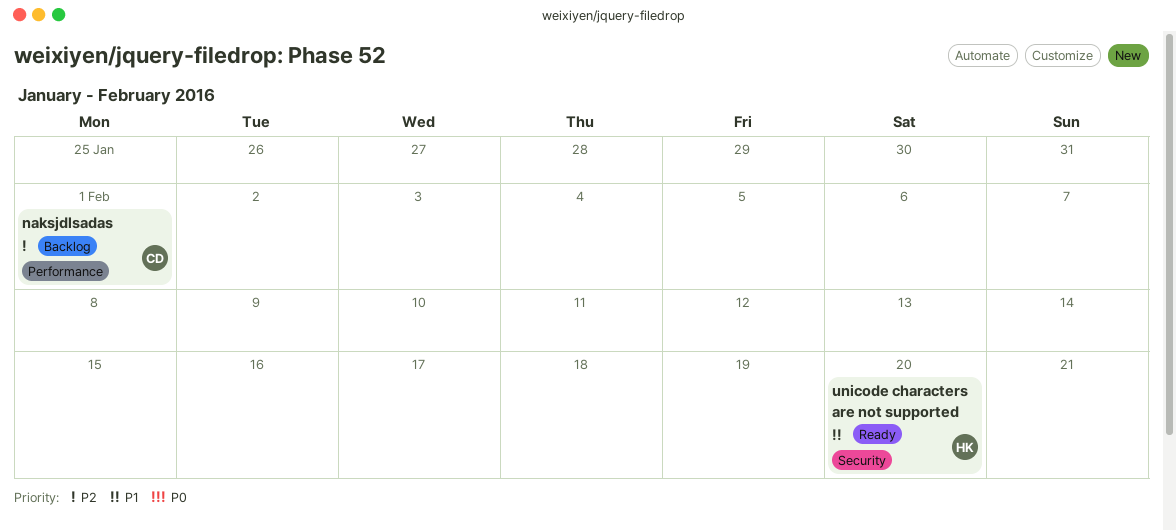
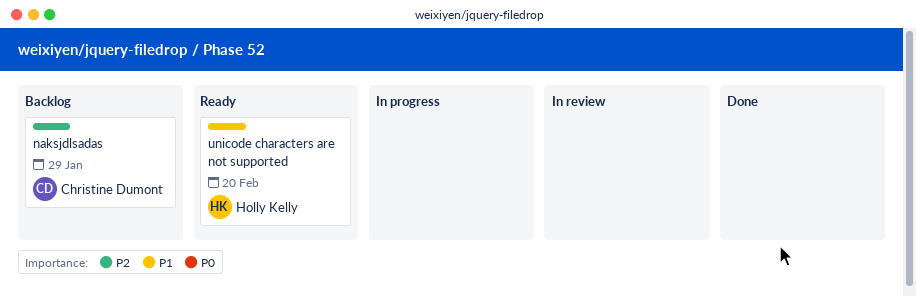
naksjdlsadas, due: Feb 1 -> Jan 29

